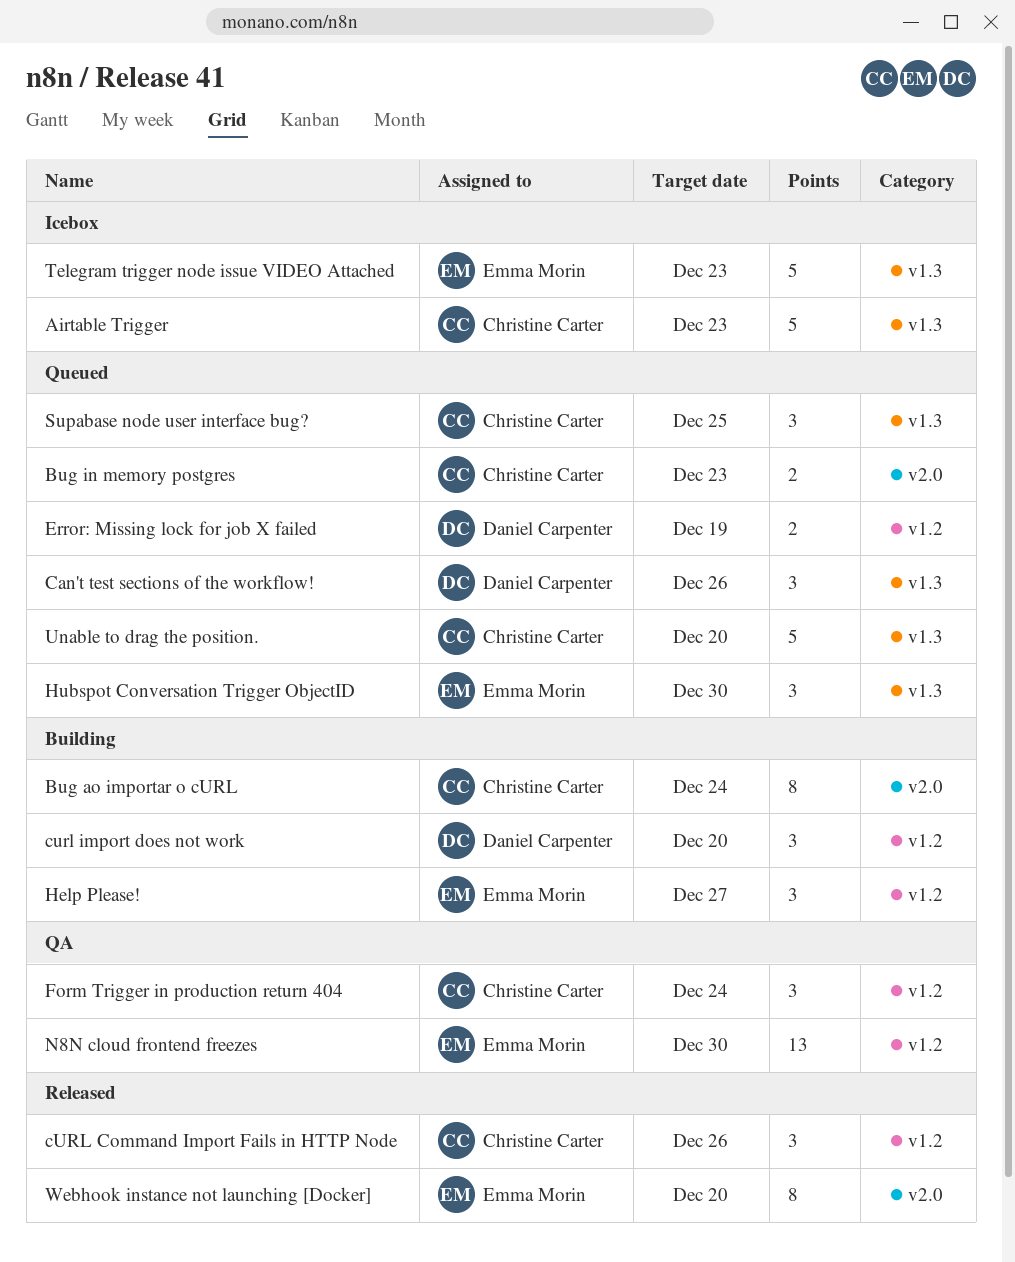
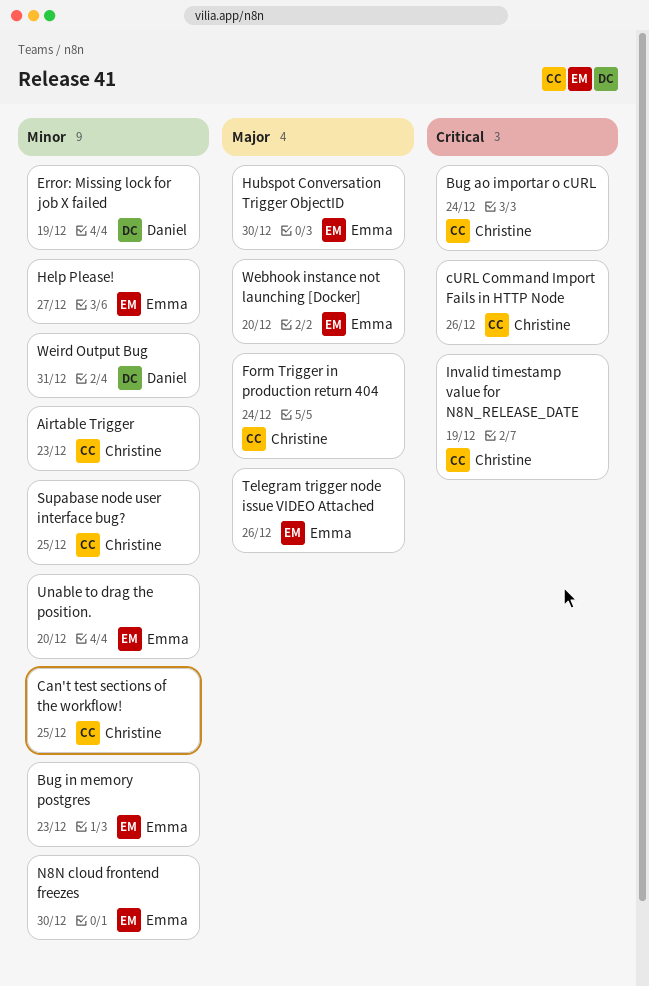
Bug in memory postgres, owner: Christine Carter -> Emma Morin
Can't test sections of the workflow!, owner: Daniel Carpenter -> Christine Carter
Can't test sections of the workflow!, due: Dec 26 -> Dec 25
curl import does not work: present -> none
Invalid timestamp value for N8N_RELEASE_DATE: none -> present
Telegram trigger node issue VIDEO Attached, due: Dec 23 -> Dec 26
Unable to drag the position., owner: Christine Carter -> Emma Morin
Weird Output Bug: none -> present

